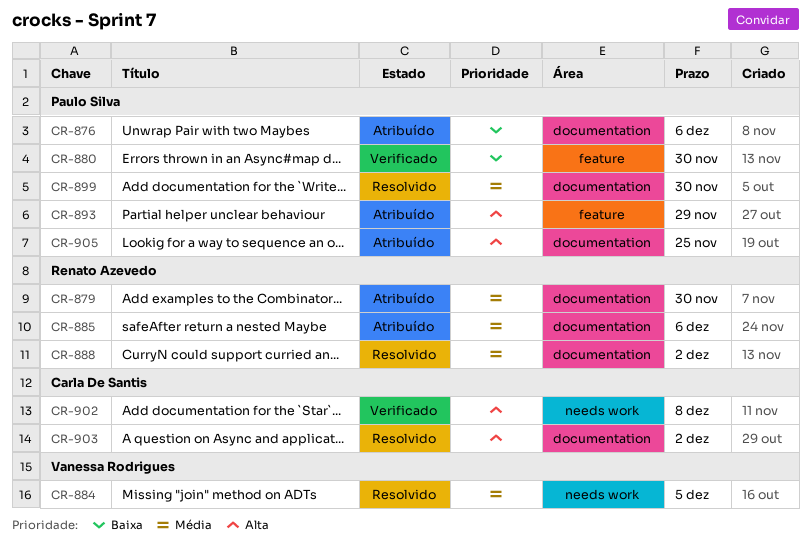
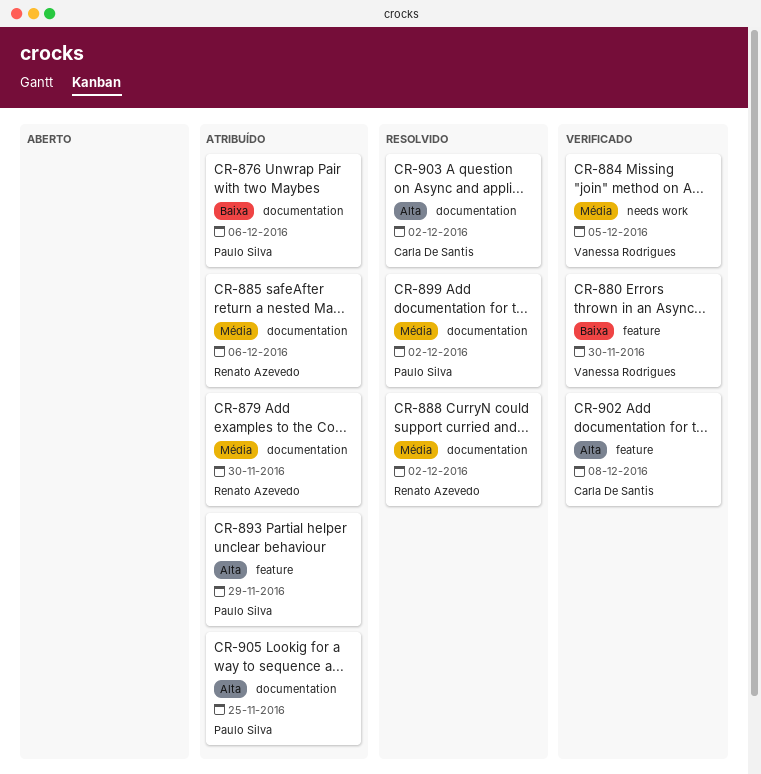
CR-880, owner: Paulo Silva -> Vanessa Rodrigues
CR-884, status: Resolvido -> Verificado
CR-899, due: Nov 30 -> Dec 2
CR-902, label: needs work -> feature

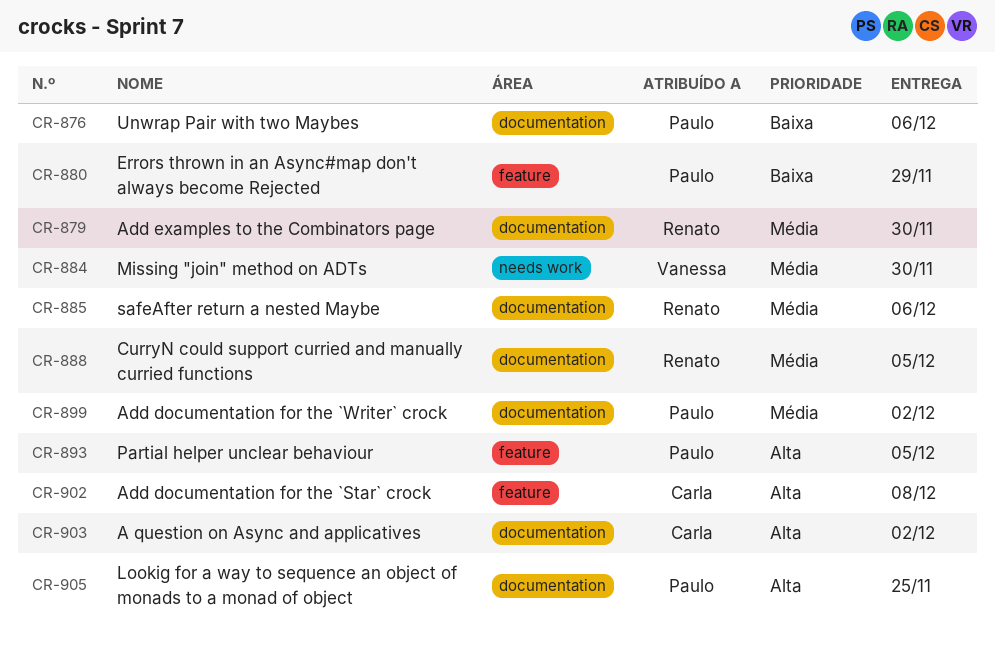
CR-880, owner: Vanessa Rodrigues -> Paulo Silva
CR-880, due: Nov 30 -> Nov 29
CR-884, due: Dec 5 -> Nov 30
CR-888, due: Dec 2 -> Dec 5
CR-893, due: Nov 29 -> Dec 5

